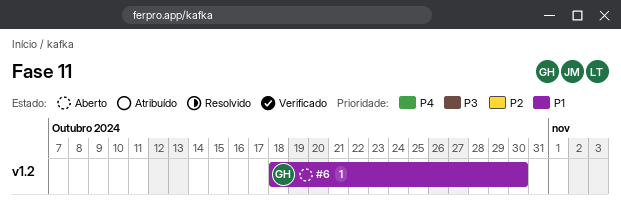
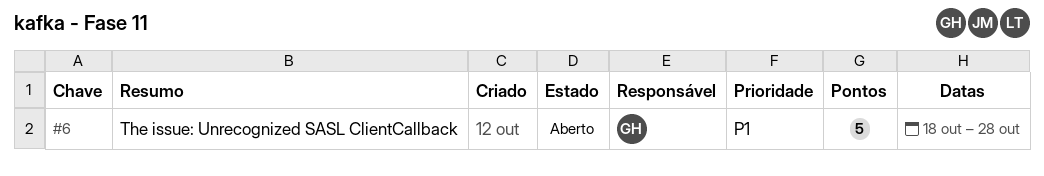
#6, estimate: 1 -> 5
#6, due: Oct 30 -> Oct 28

